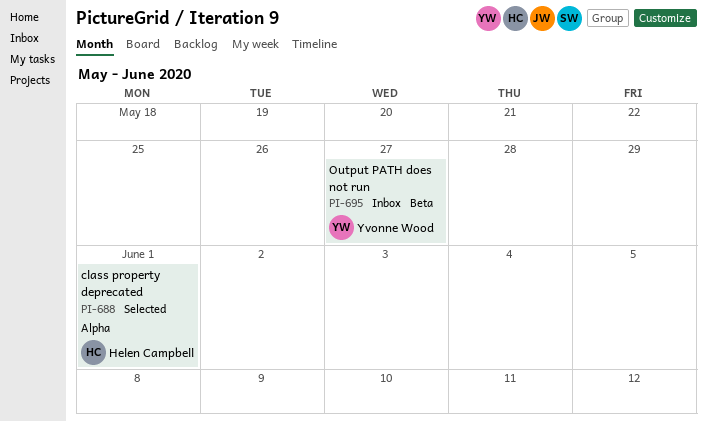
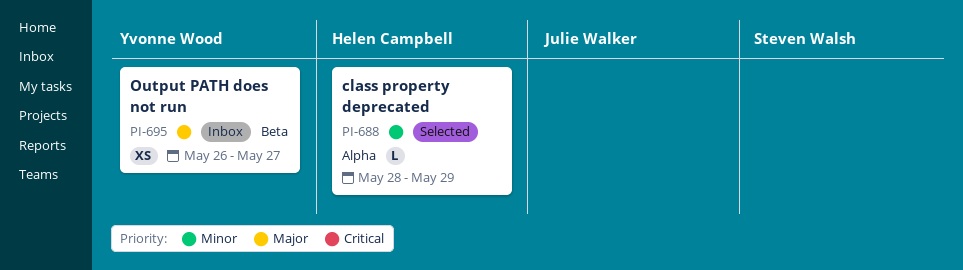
PI-688, due: Jun 1 -> May 29

